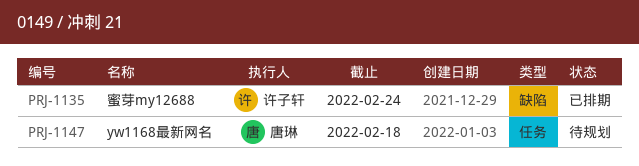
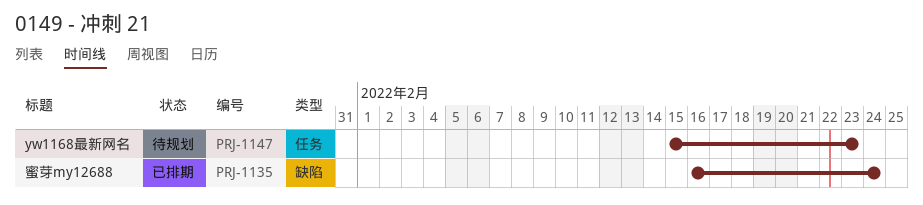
PRJ-1147, due: Feb 18 -> Feb 23

